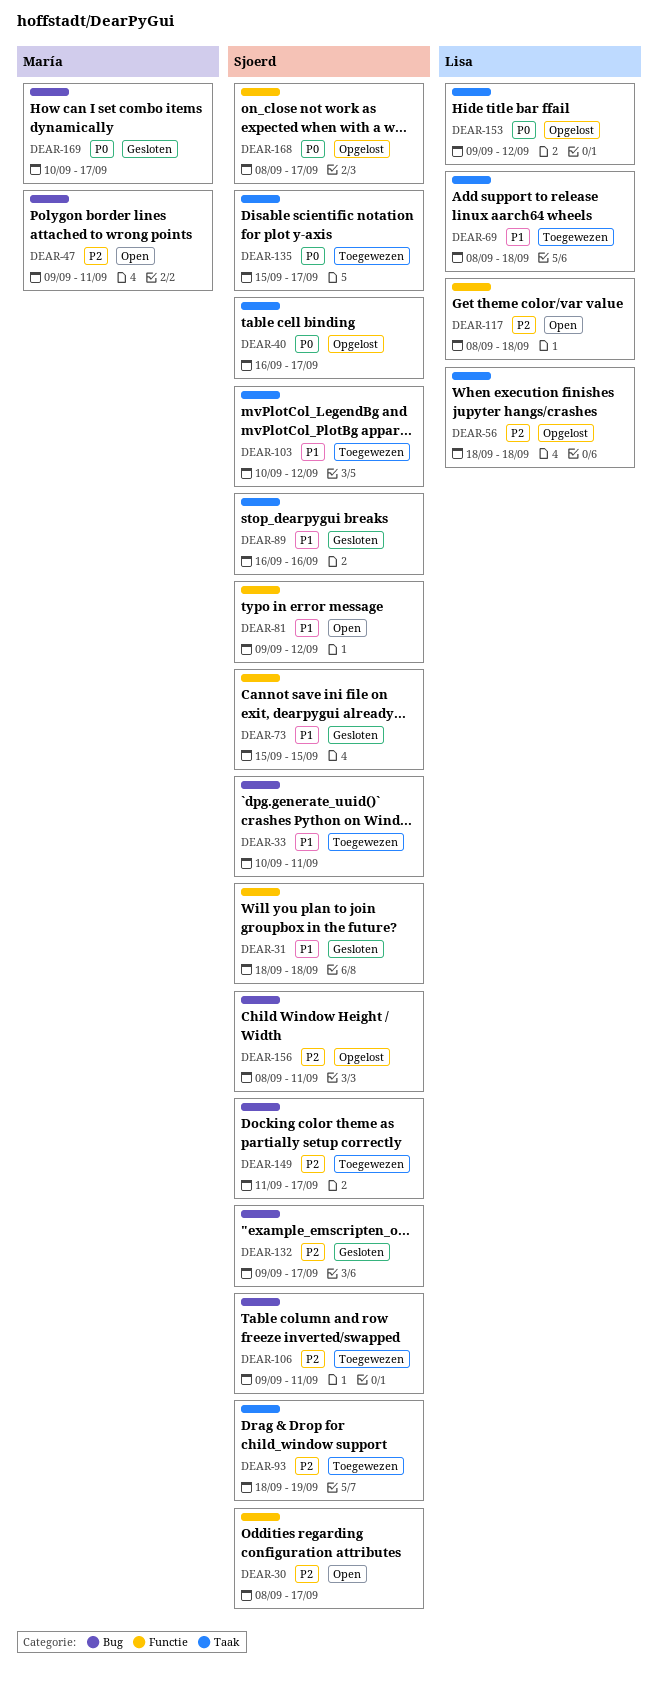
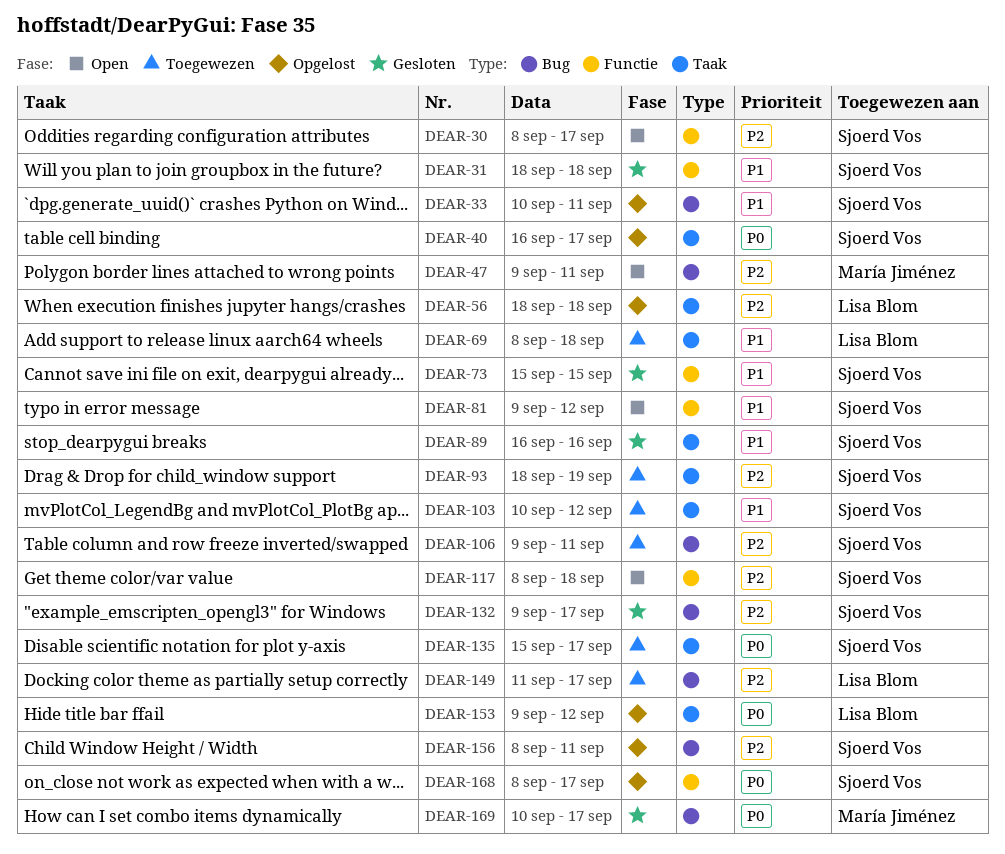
DEAR-33, status: Toegewezen -> Opgelost
DEAR-117, owner: Lisa Blom -> Sjoerd Vos
DEAR-149, owner: Sjoerd Vos -> Lisa Blom

